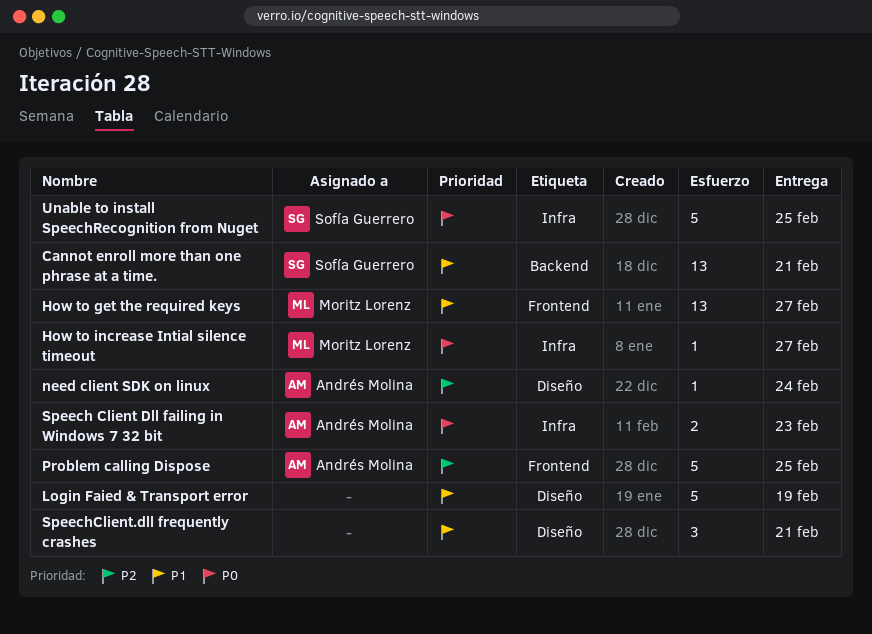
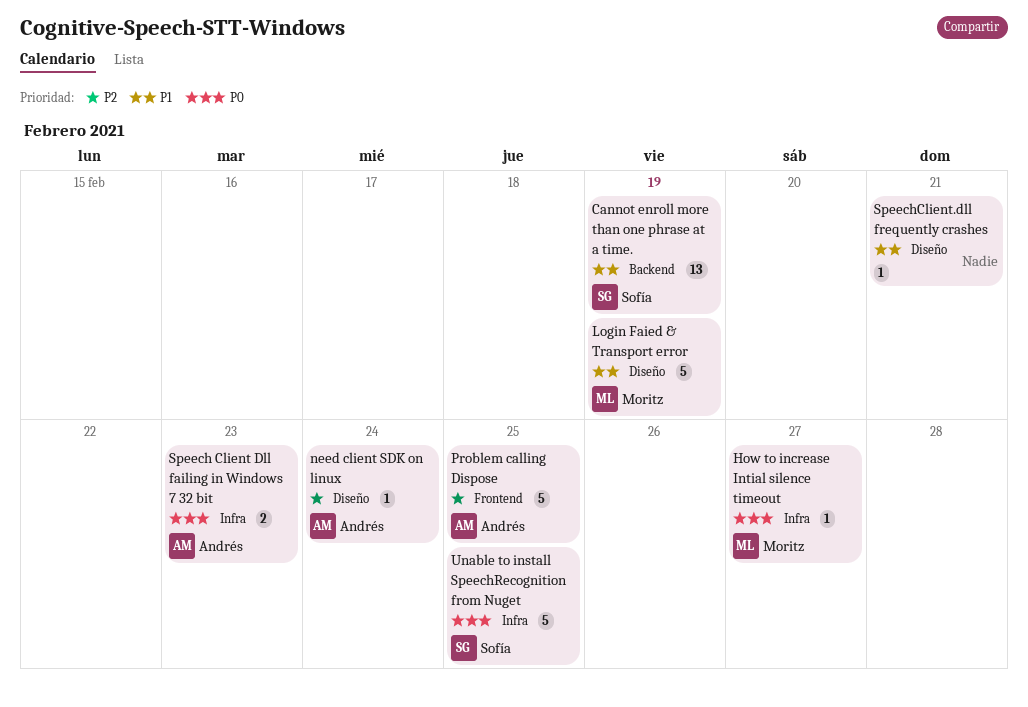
Cannot enroll more than one phrase at a time., due: Feb 21 -> Feb 19
How to get the required keys: present -> none
Login Faied & Transport error, owner: none -> Moritz Lorenz
SpeechClient.dll frequently crashes, estimate: 3 -> 1

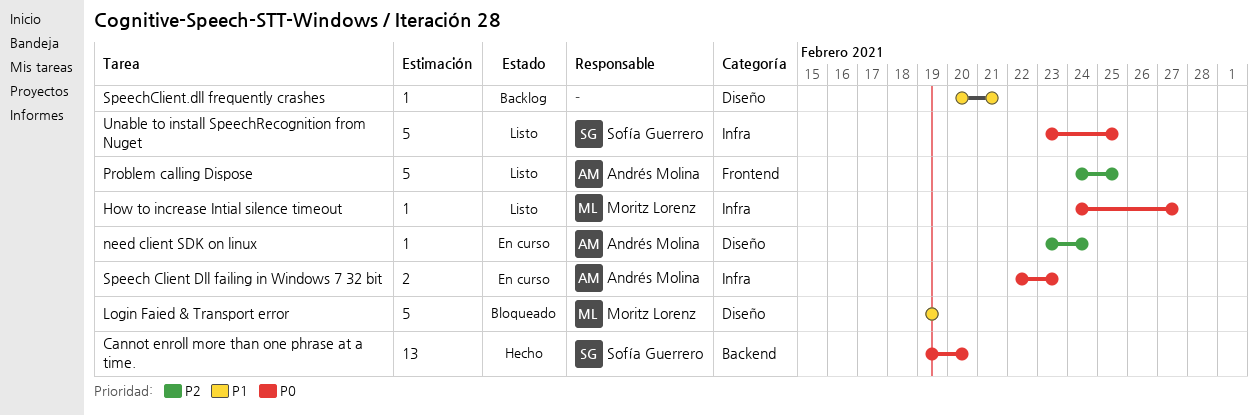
Cannot enroll more than one phrase at a time., priority: P1 -> P0
Cannot enroll more than one phrase at a time., due: Feb 19 -> Feb 20

